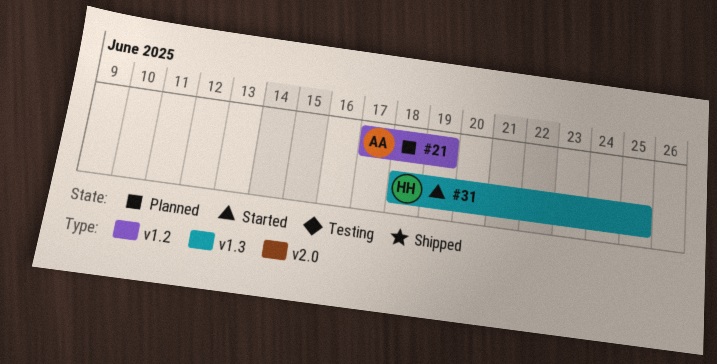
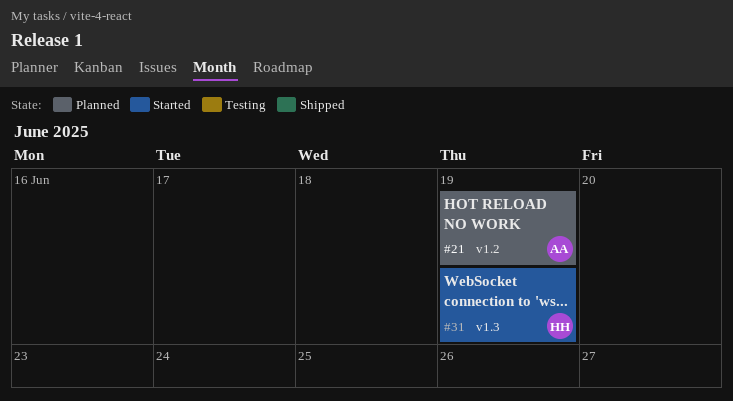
#31, due: Jun 25 -> Jun 19

